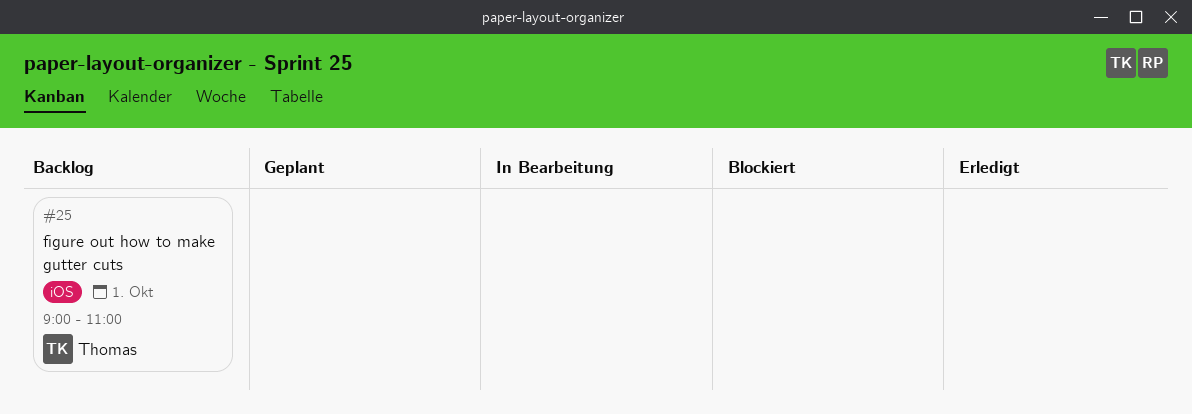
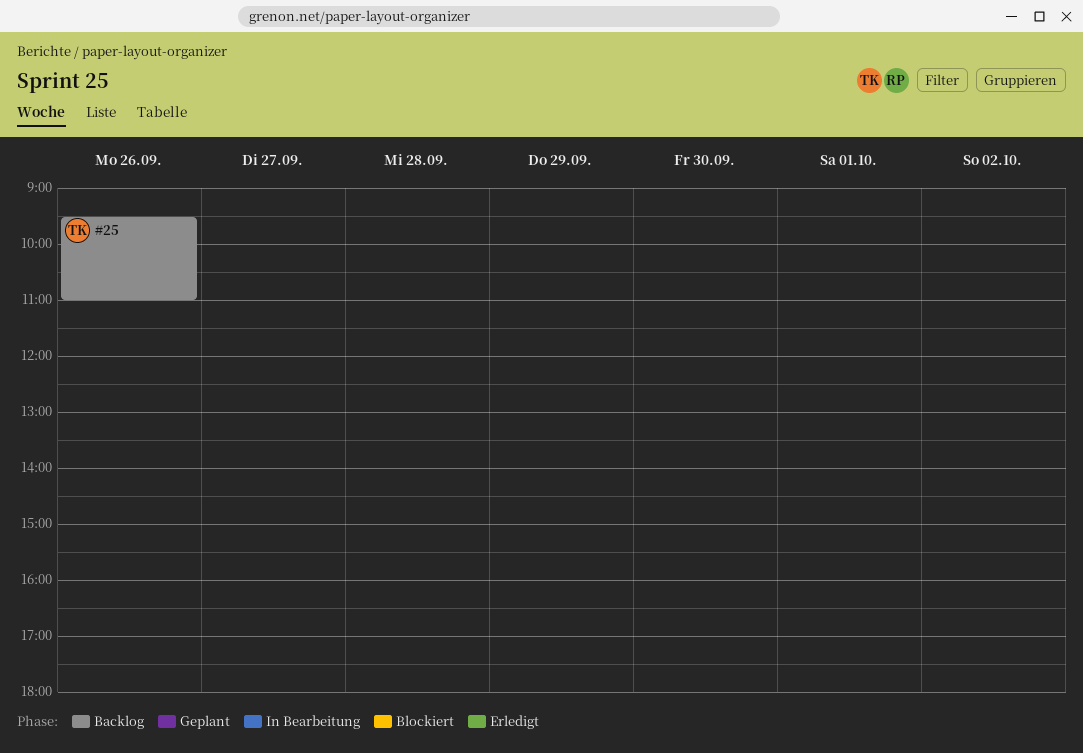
#25, day: Oct 1 -> Sep 26
#25, begins: 09:00 -> 09:30

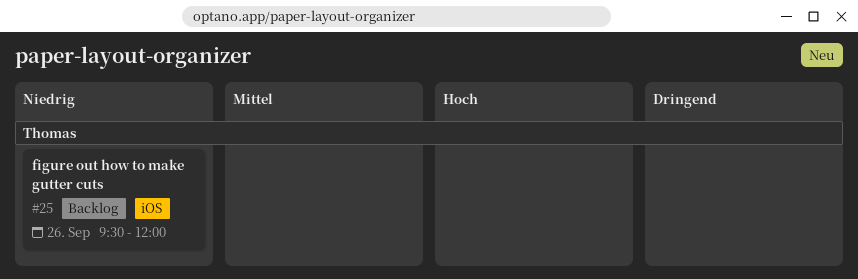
#25, ends: 11:00 -> 12:00

